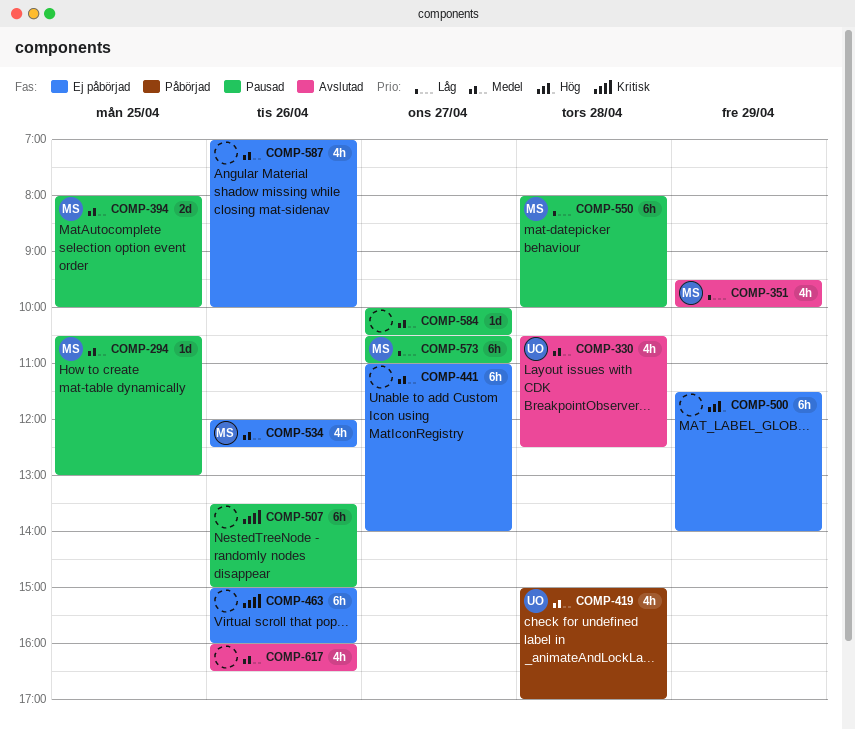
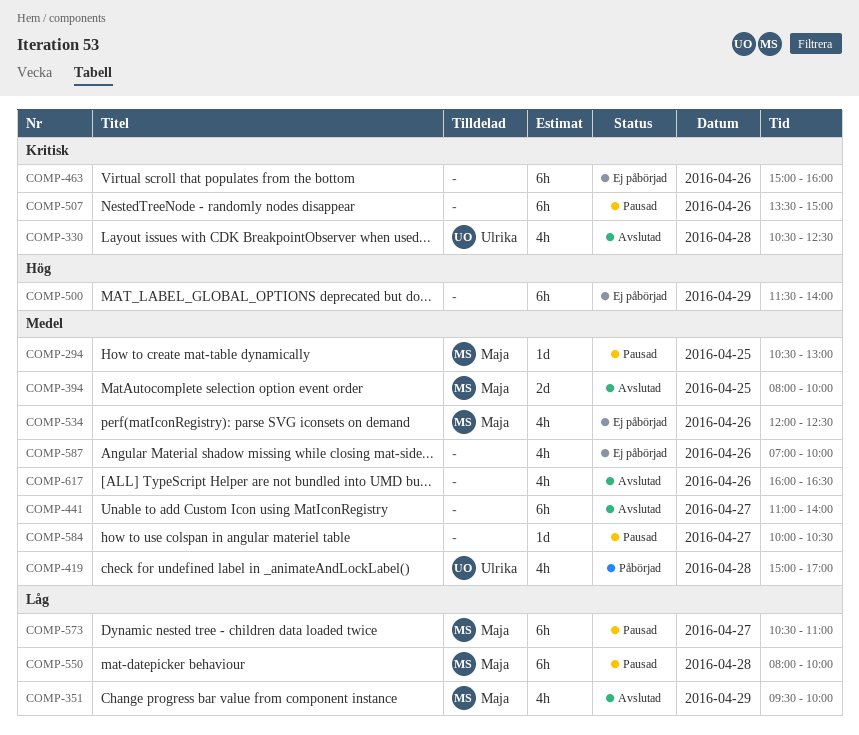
COMP-330, priority: Medel -> Kritisk
COMP-394, status: Pausad -> Avslutad
COMP-441, status: Ej påbörjad -> Avslutad

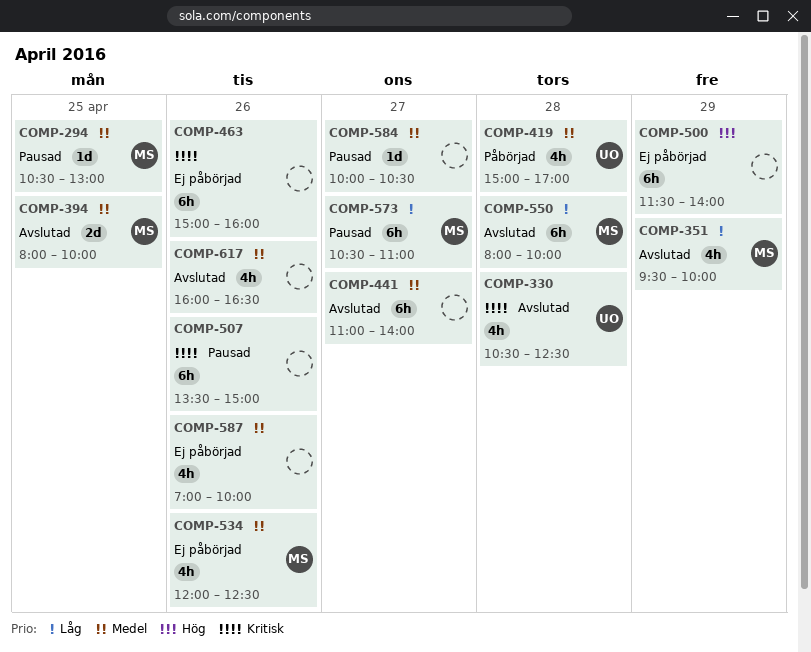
COMP-550, status: Pausad -> Avslutad

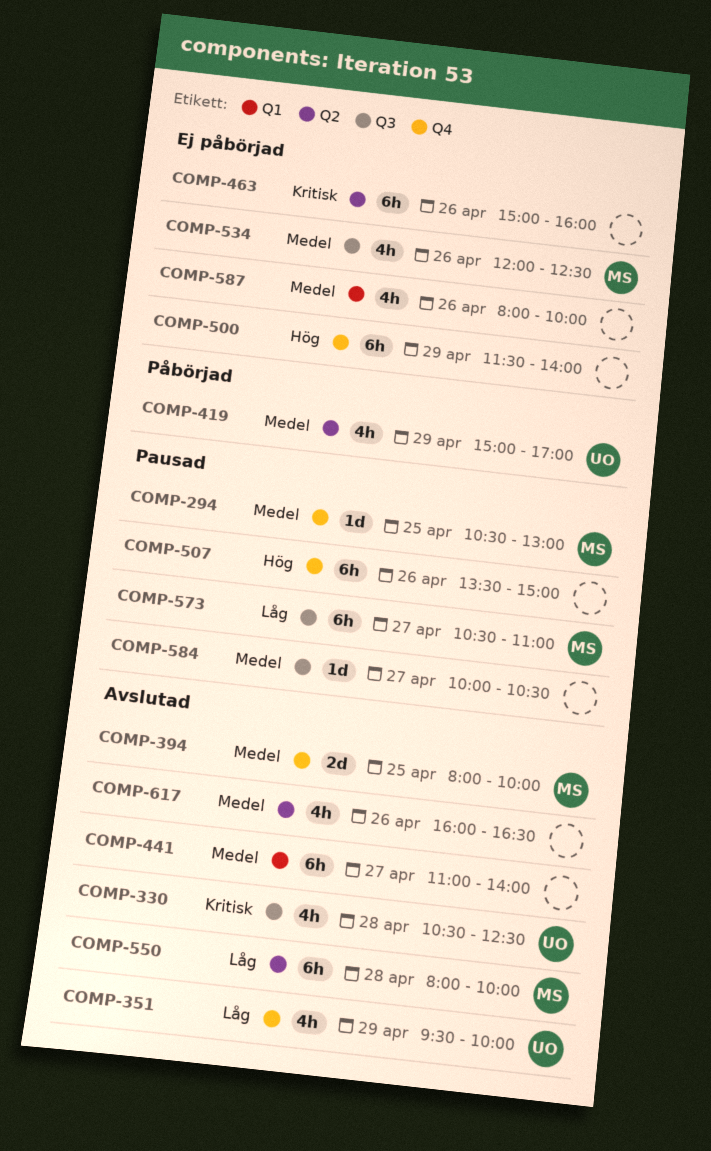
COMP-351, owner: MS -> UO
COMP-419, day: Apr 28 -> Apr 29
COMP-507, priority: Kritisk -> Hög
COMP-587, begins: 07:00 -> 08:00

